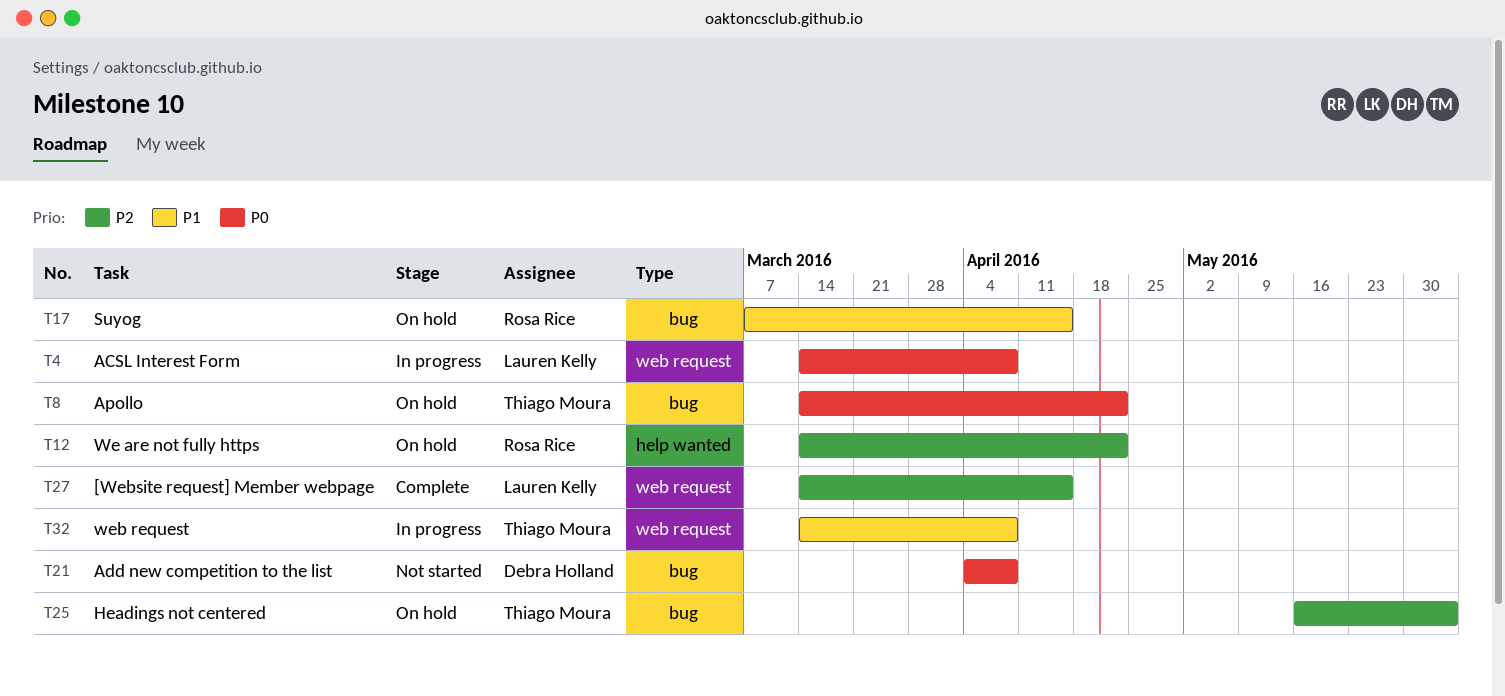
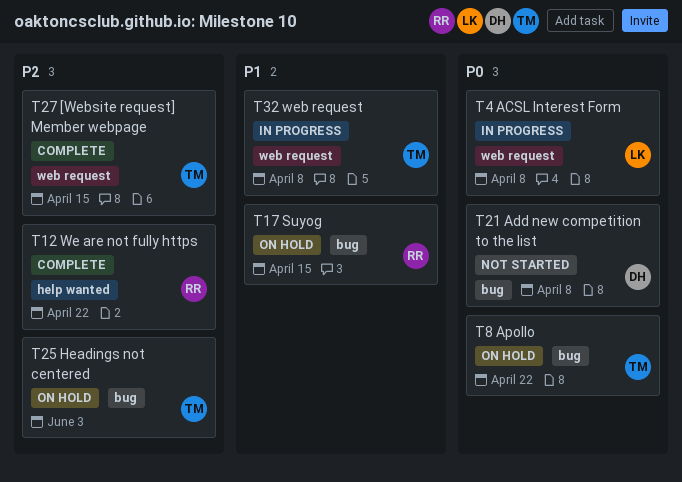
T12, status: On hold -> Complete
T27, owner: Lauren Kelly -> Thiago Moura

